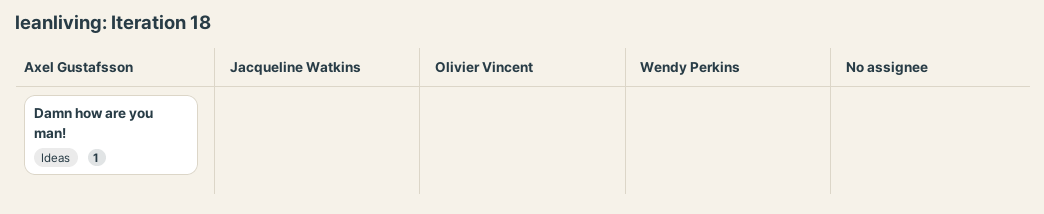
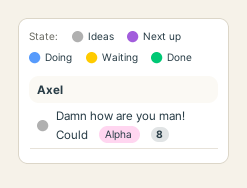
Damn how are you man!, estimate: 1 -> 8

